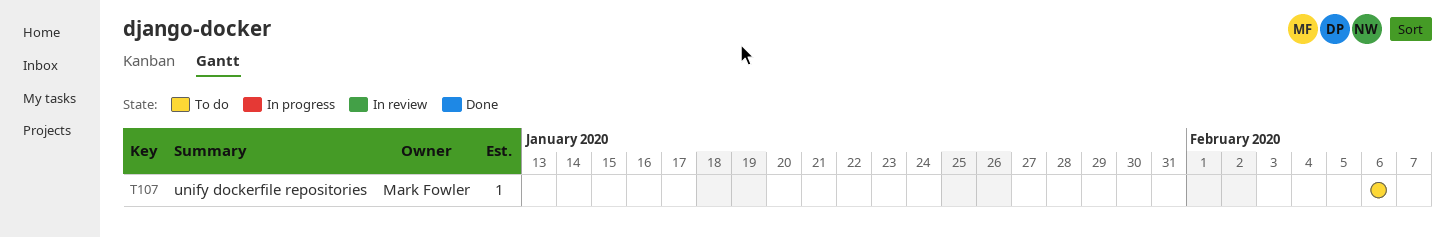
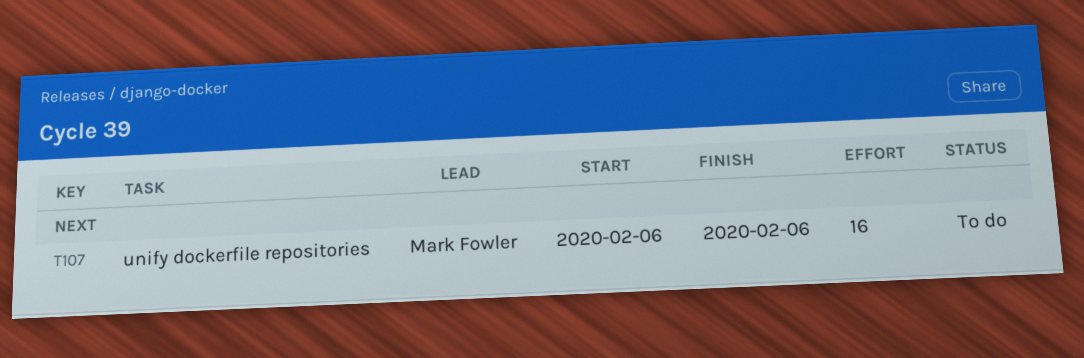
T107, estimate: 1 -> 16

